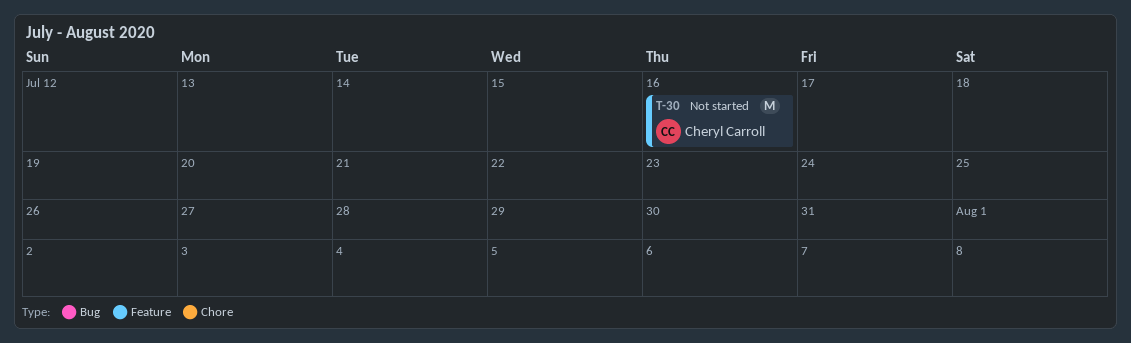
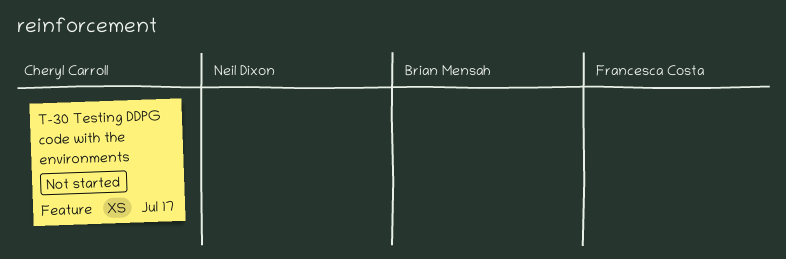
T-30, estimate: M -> XS
T-30, due: Jul 16 -> Jul 17

